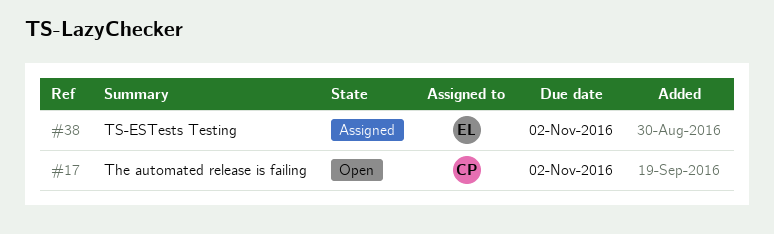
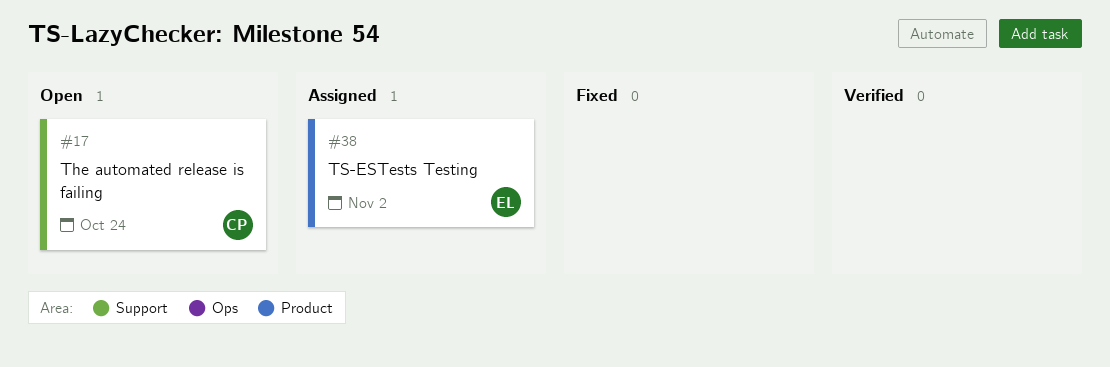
#17, due: Nov 2 -> Oct 24

